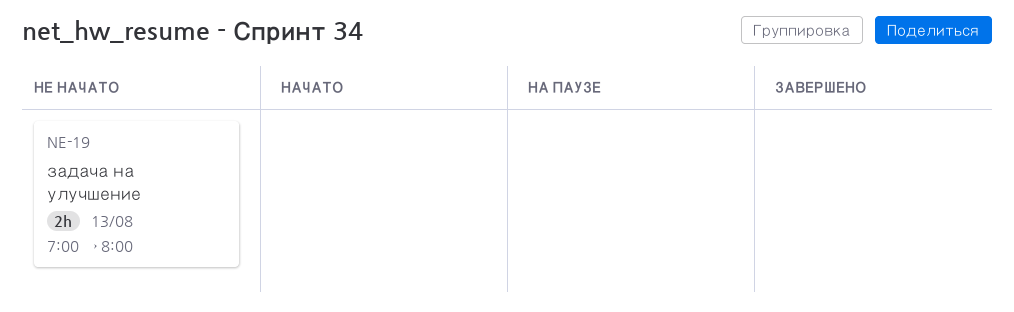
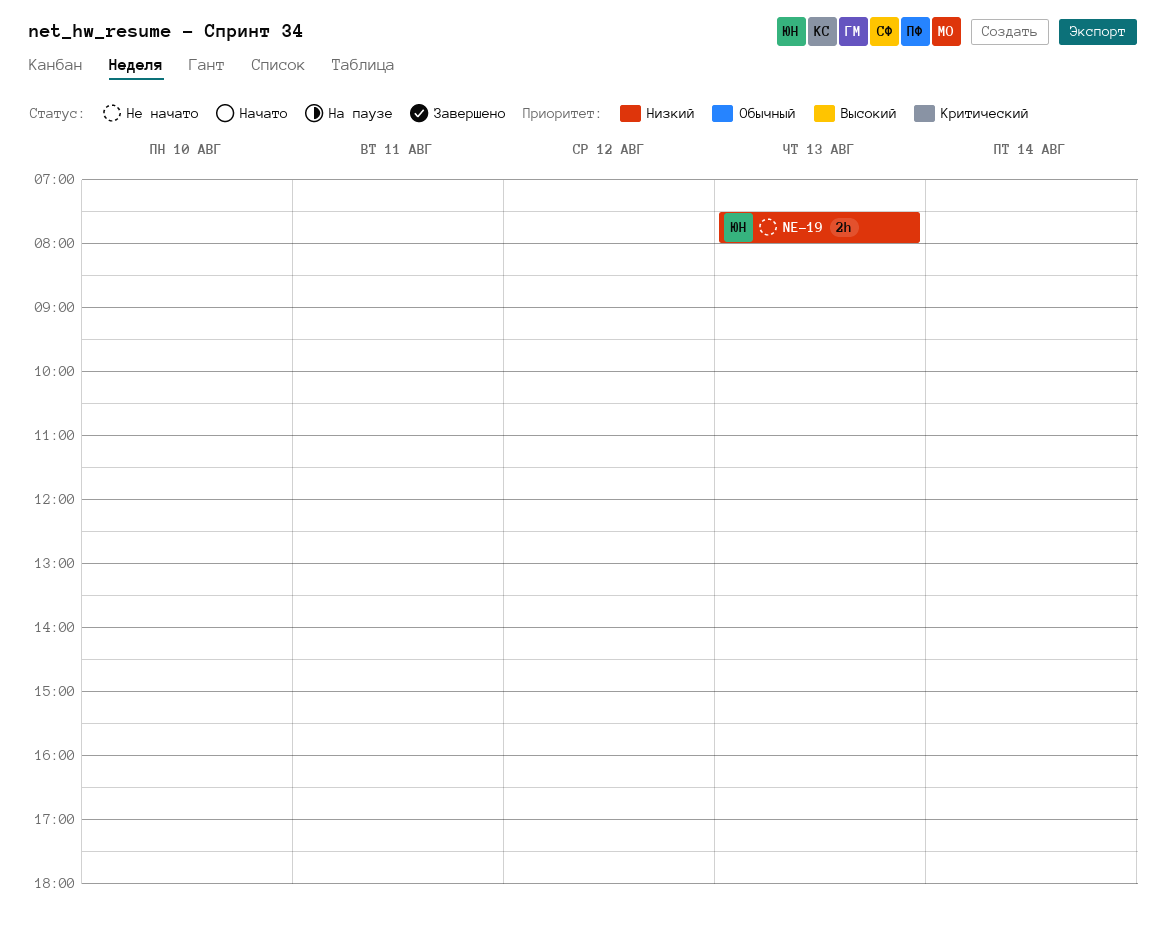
NE-19, begins: 07:00 -> 07:30

